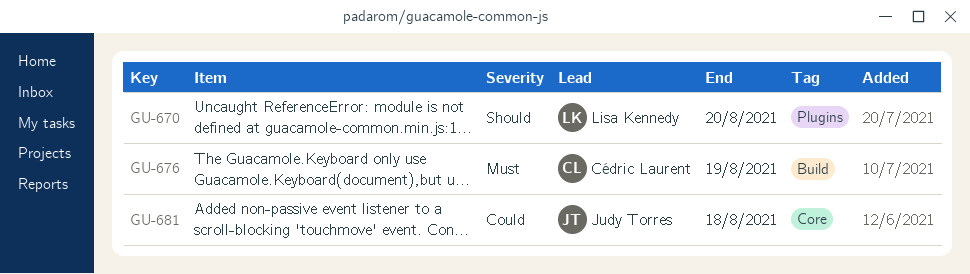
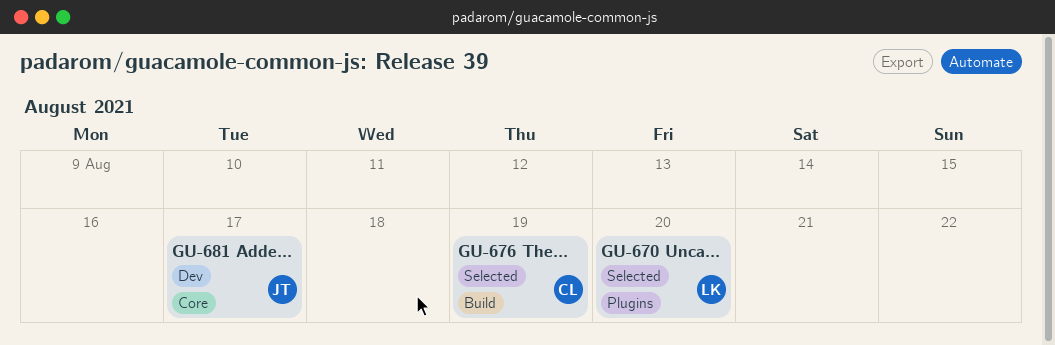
GU-681, due: Aug 18 -> Aug 17

